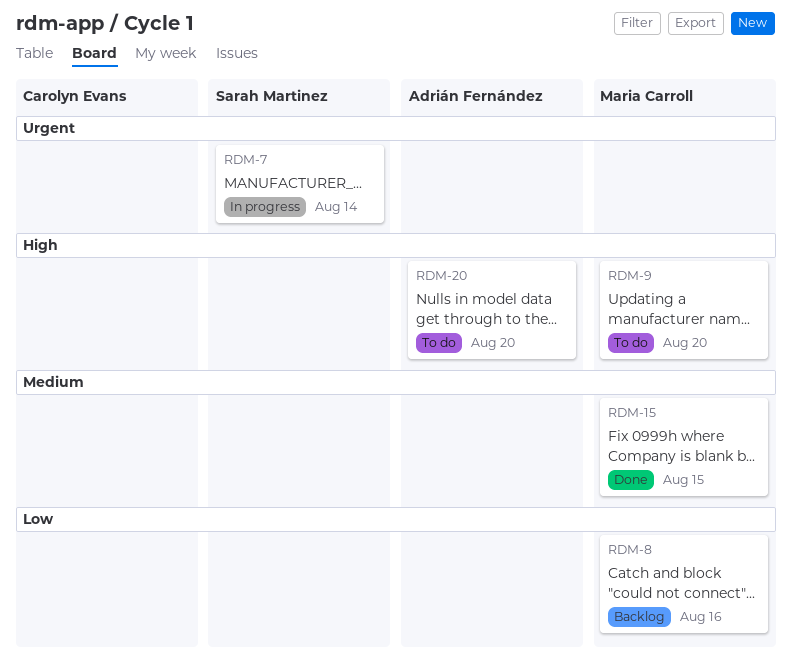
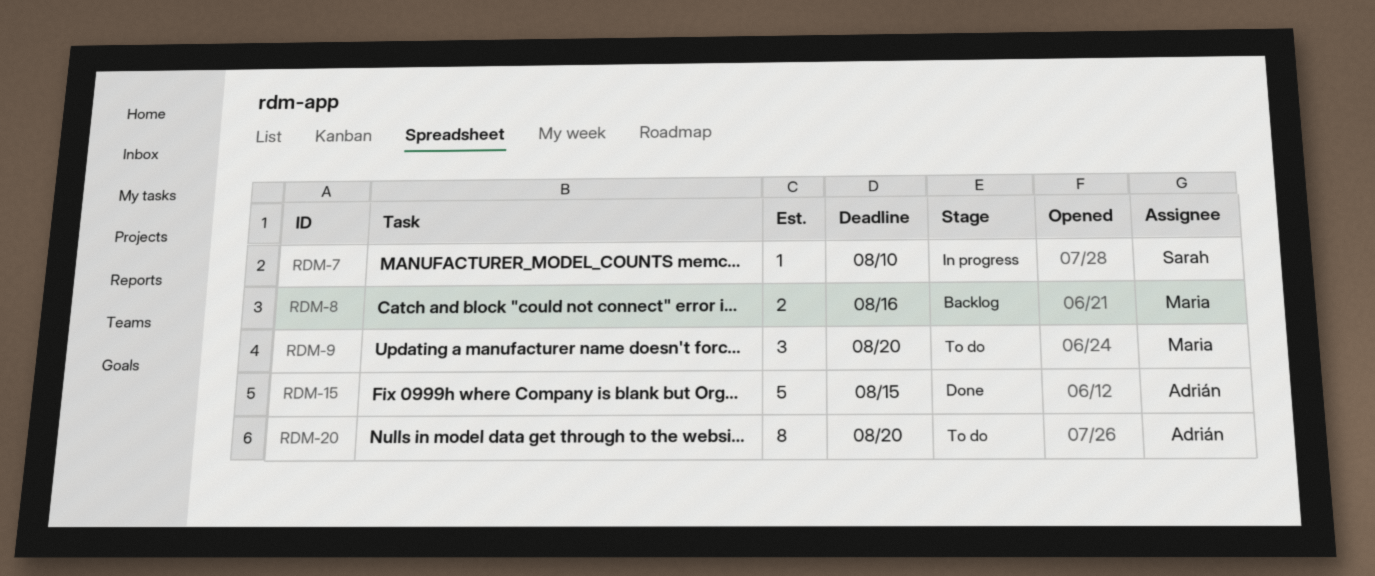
RDM-7, due: Aug 14 -> Aug 10
RDM-15, owner: Maria Carroll -> Adrián Fernández

